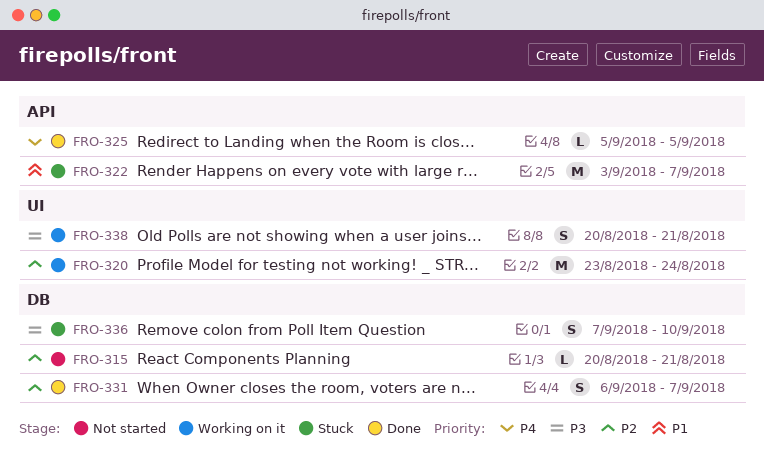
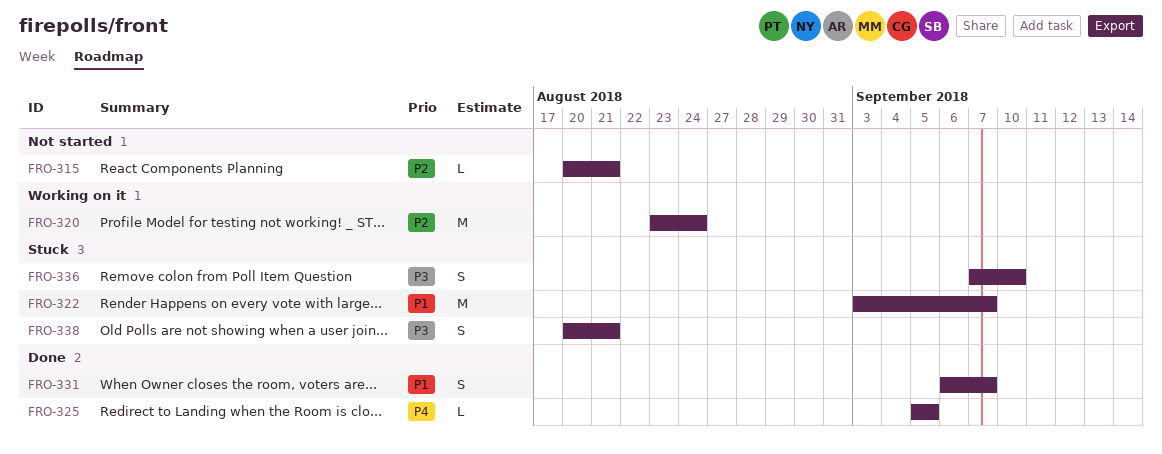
FRO-331, priority: P2 -> P1
FRO-338, status: Working on it -> Stuck

